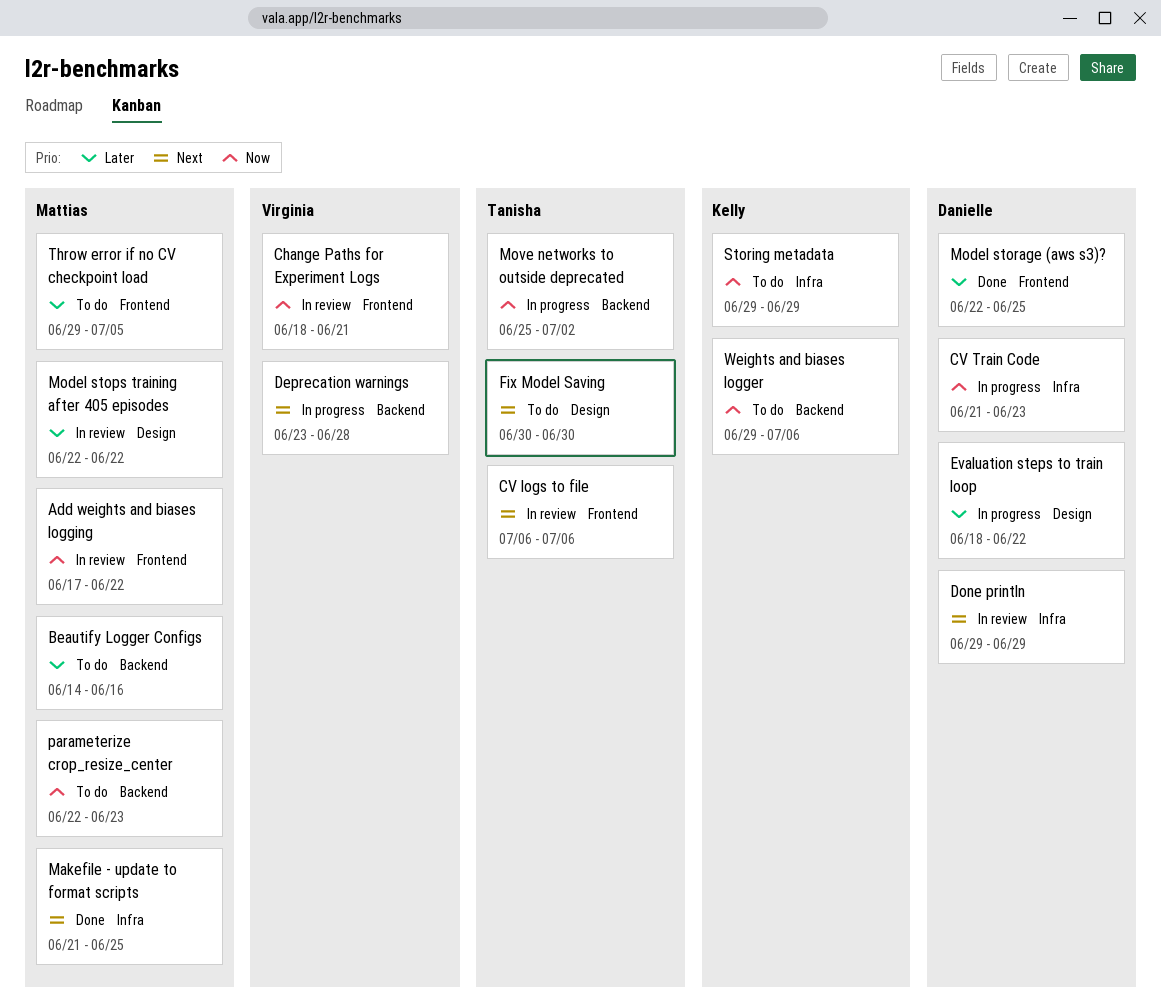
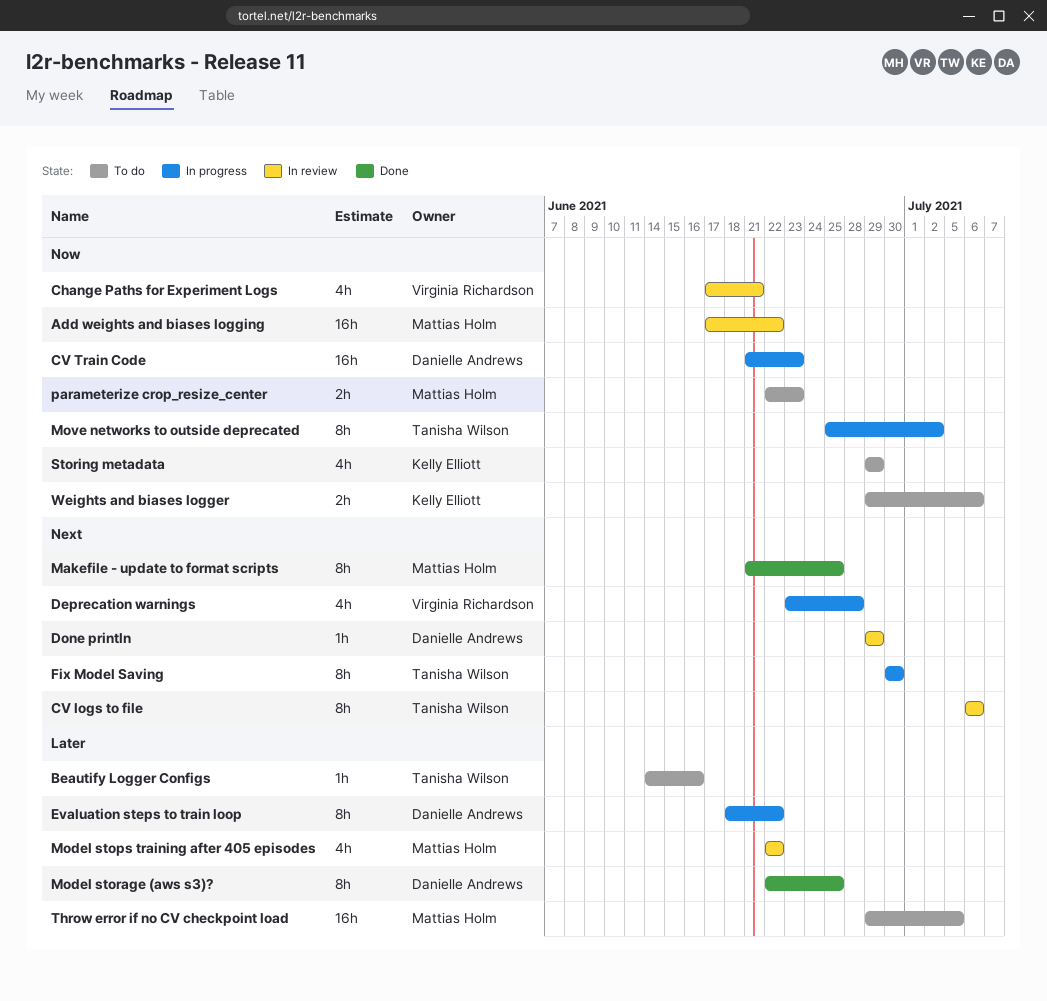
Beautify Logger Configs, owner: Mattias Holm -> Tanisha Wilson
Change Paths for Experiment Logs, start: Jun 18 -> Jun 17
Fix Model Saving, status: To do -> In progress

